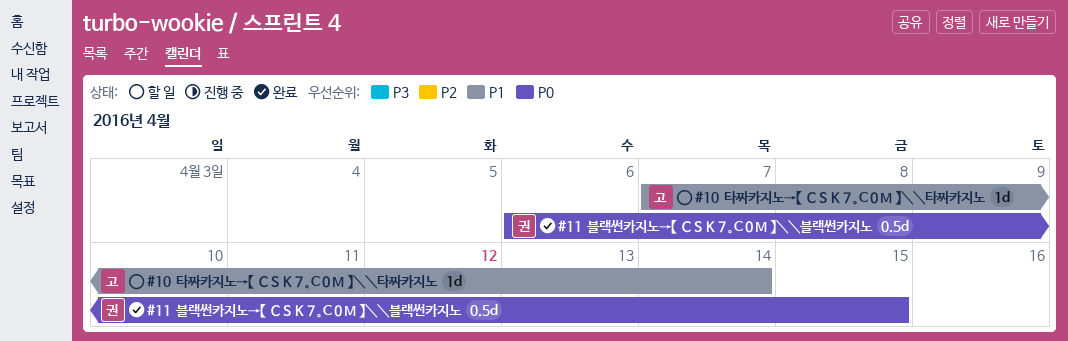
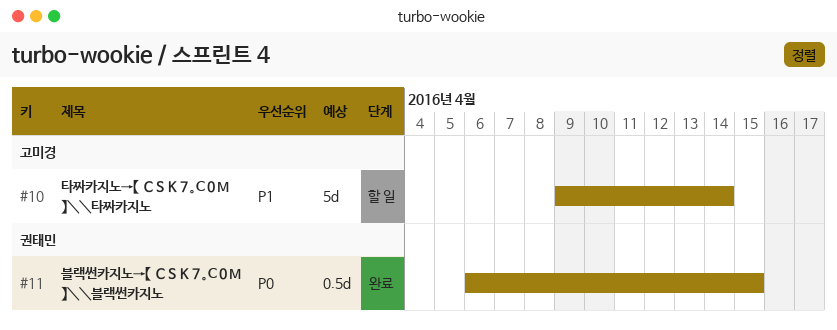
#10, estimate: 1d -> 5d
#10, start: Apr 7 -> Apr 9

